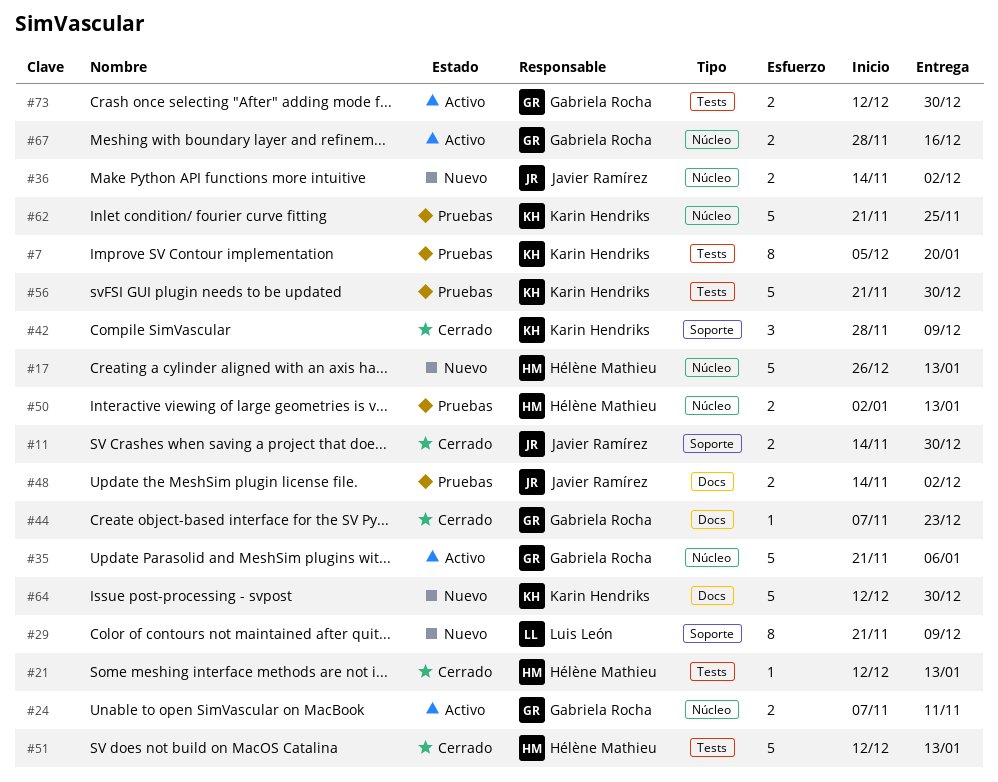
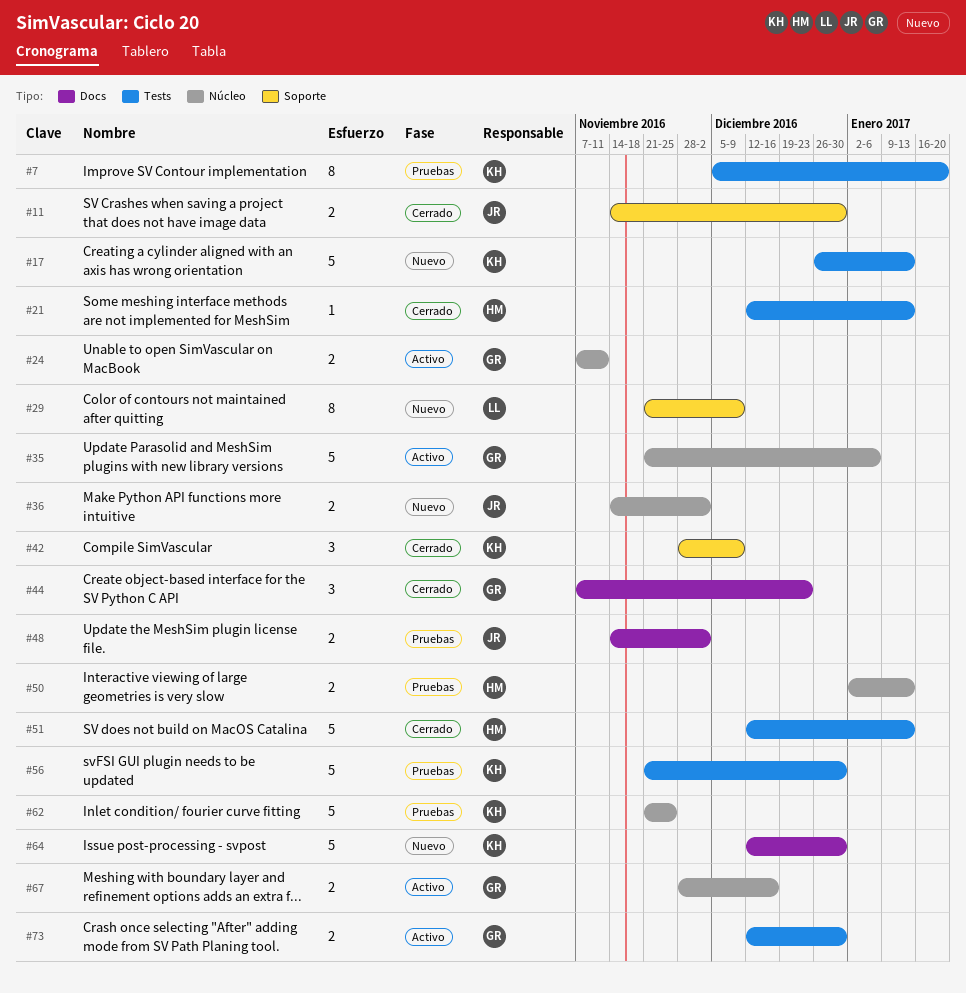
#17, owner: Hélène Mathieu -> Karin Hendriks
#17, label: Núcleo -> Tests
#44, estimate: 1 -> 3

